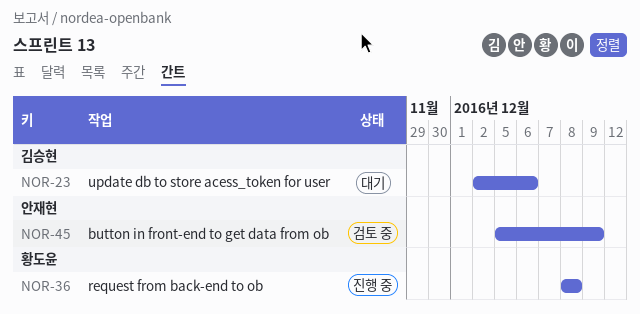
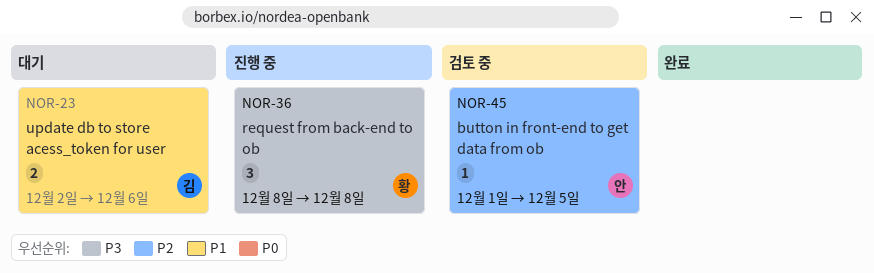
NOR-45, start: Dec 5 -> Dec 1
NOR-45, due: Dec 9 -> Dec 5

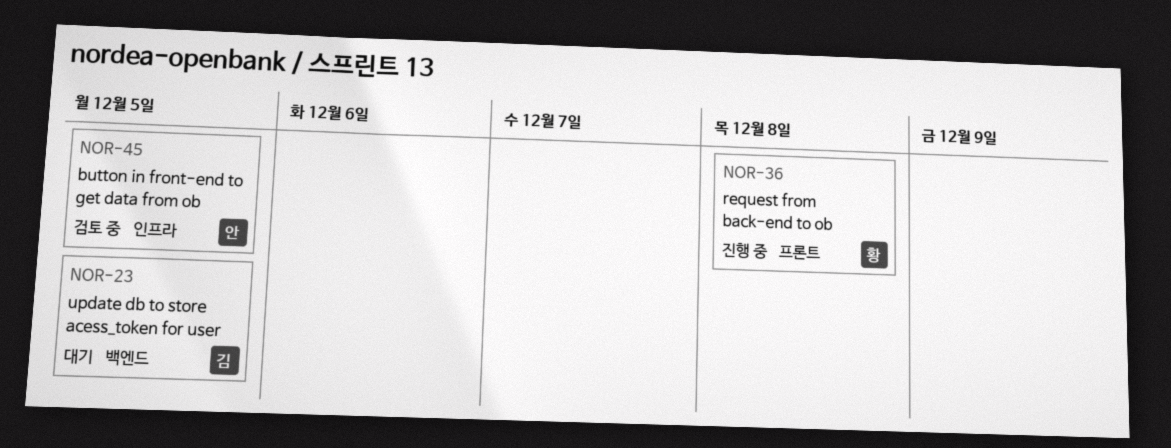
NOR-23, due: Dec 6 -> Dec 5

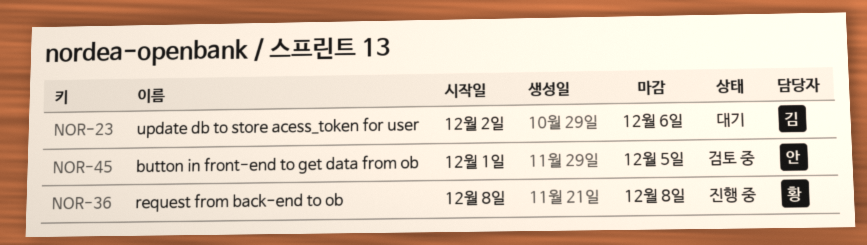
NOR-23, due: Dec 5 -> Dec 6

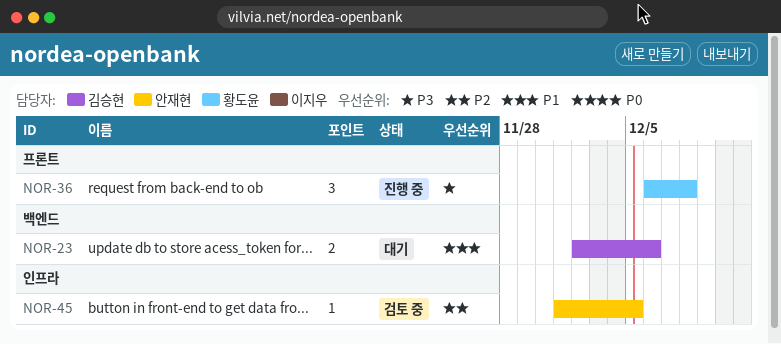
NOR-36, start: Dec 8 -> Dec 6

